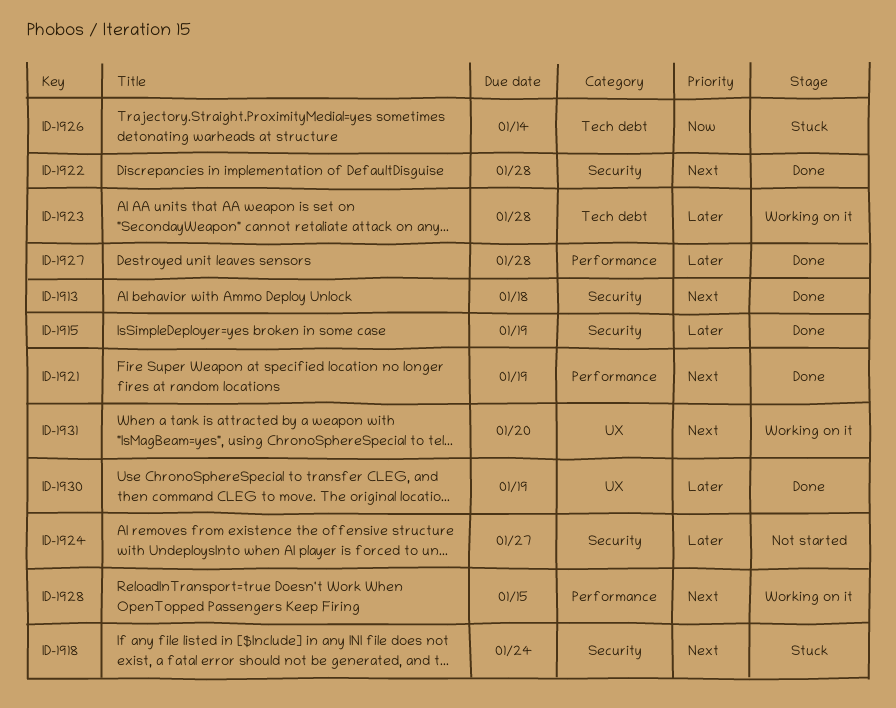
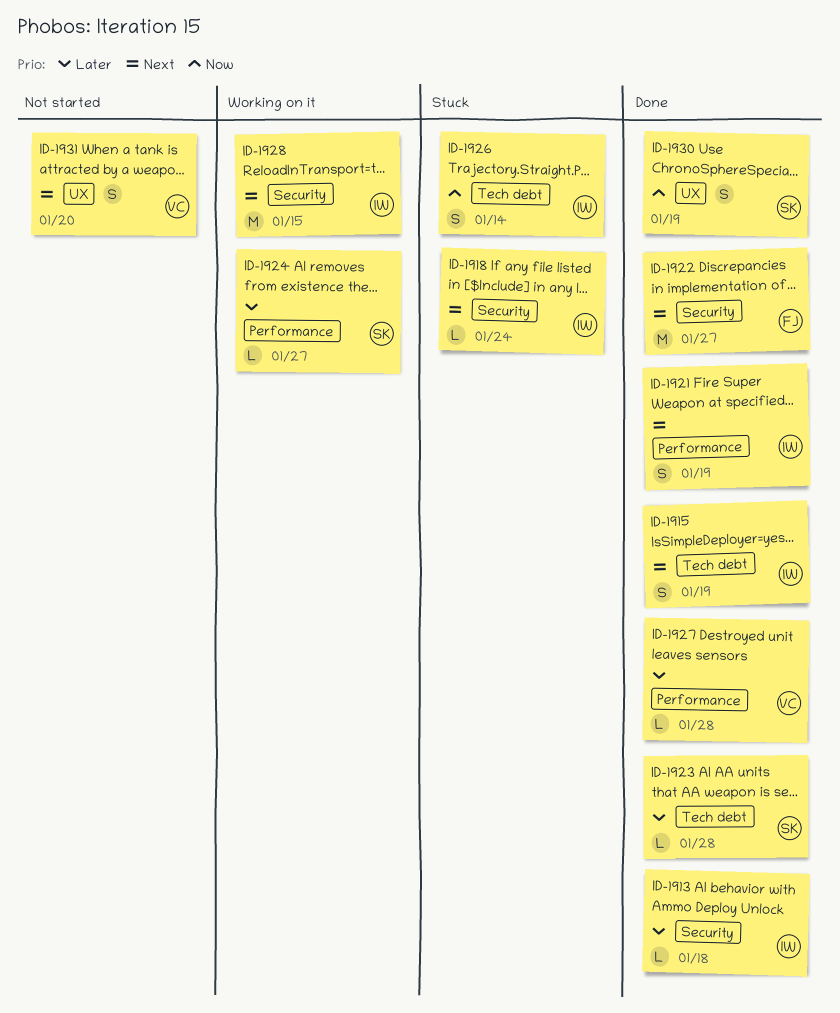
ID-1913, priority: Next -> Later
ID-1915, priority: Later -> Next
ID-1915, label: Security -> Tech debt
ID-1922, due: Jan 28 -> Jan 27
ID-1923, status: Working on it -> Done
ID-1924, status: Not started -> Working on it
ID-1924, label: Security -> Performance
ID-1928, label: Performance -> Security
ID-1930, priority: Later -> Now
ID-1931, status: Working on it -> Not started

